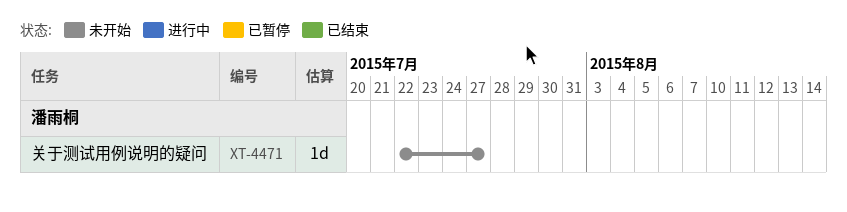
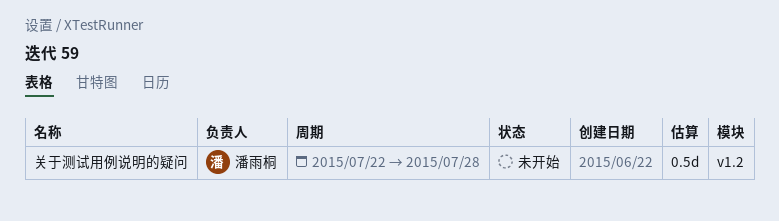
关于测试用例说明的疑问, estimate: 1d -> 0.5d
关于测试用例说明的疑问, due: Jul 27 -> Jul 28

